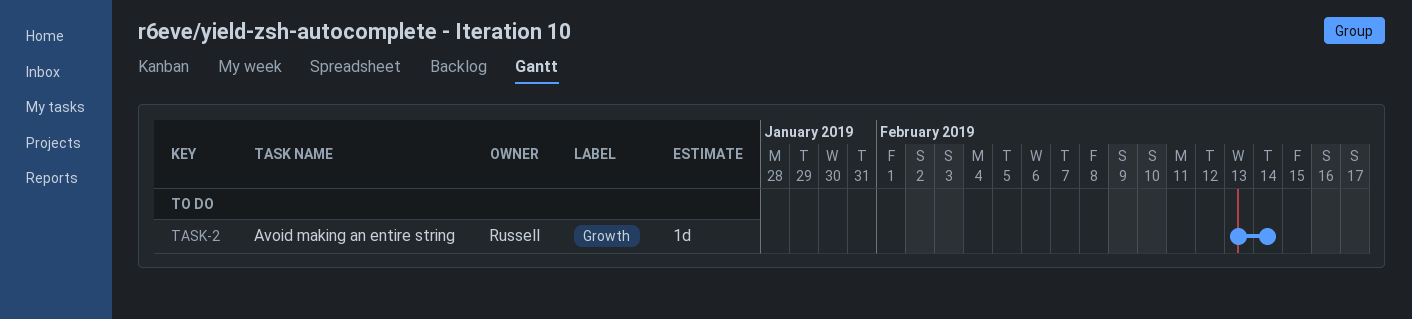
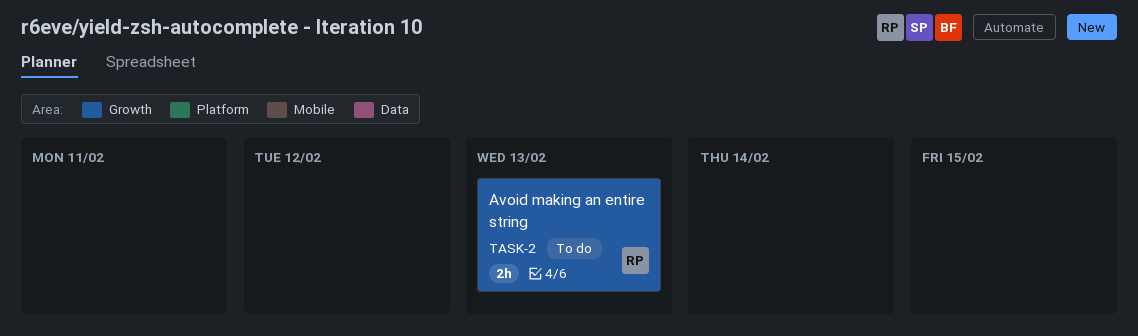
TASK-2, estimate: 1d -> 2h
TASK-2, due: Feb 14 -> Feb 13

